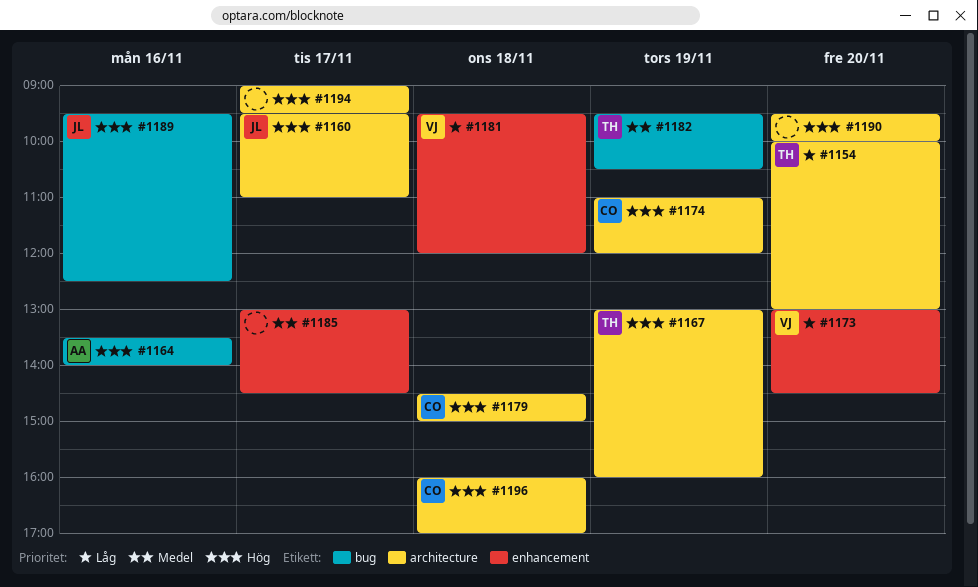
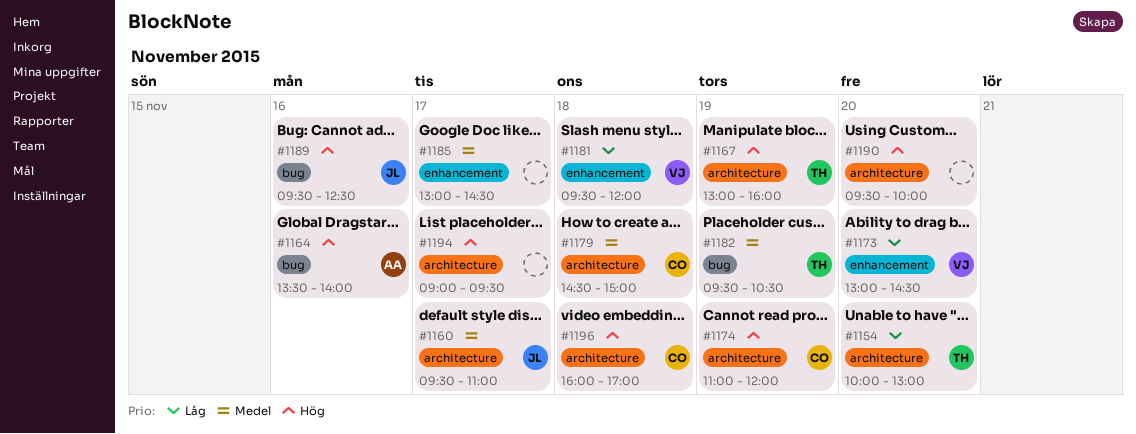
#1160, priority: Hög -> Medel
#1179, priority: Hög -> Medel

